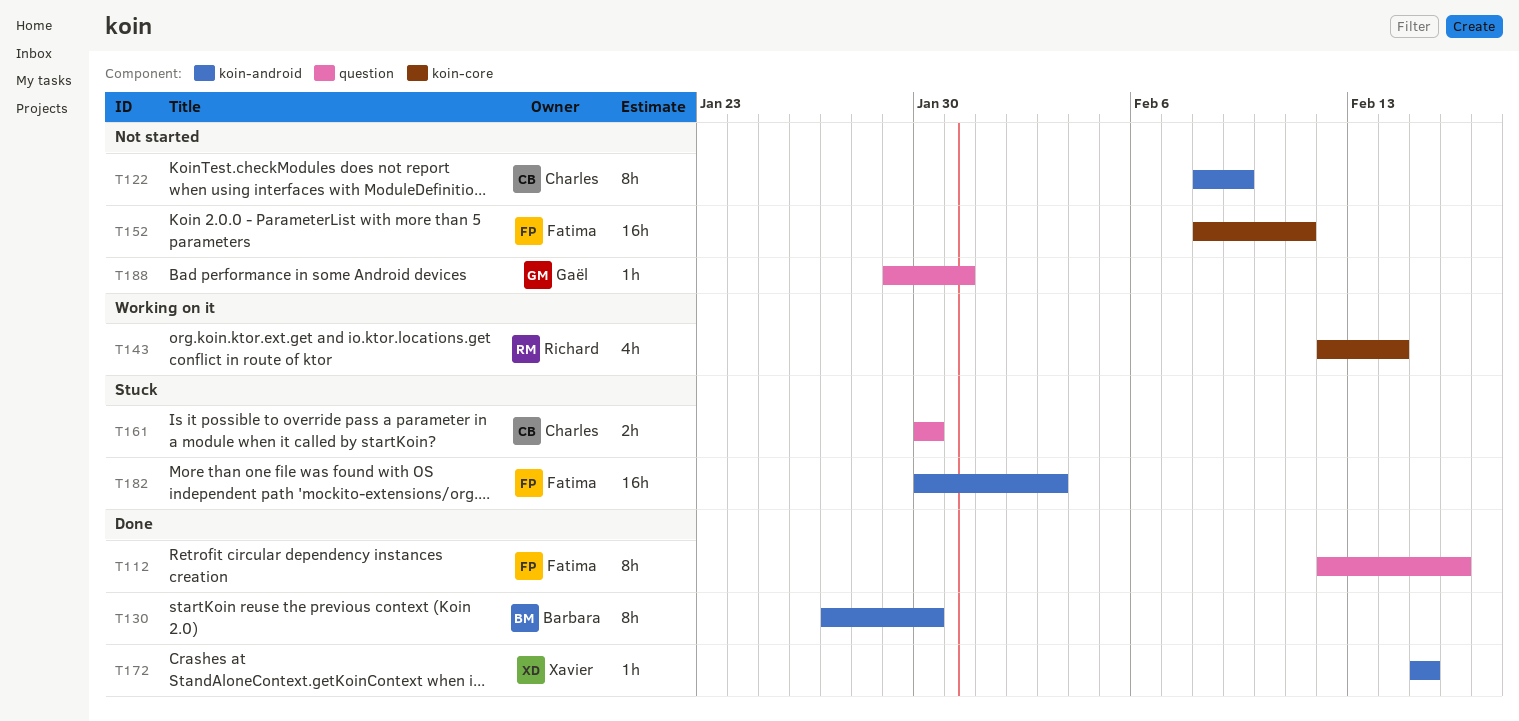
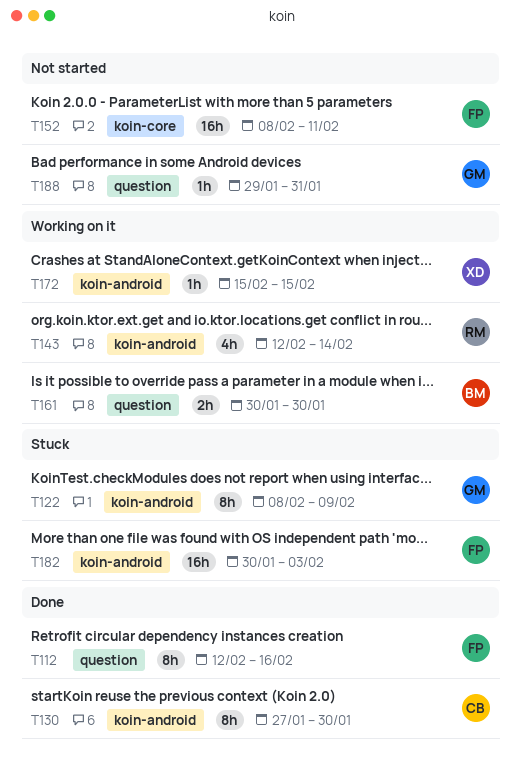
T122, status: Not started -> Stuck
T122, owner: Charles -> Gaël
T130, owner: Barbara -> Charles
T143, label: koin-core -> koin-android
T161, status: Stuck -> Working on it
T161, owner: Charles -> Barbara
T172, status: Done -> Working on it

